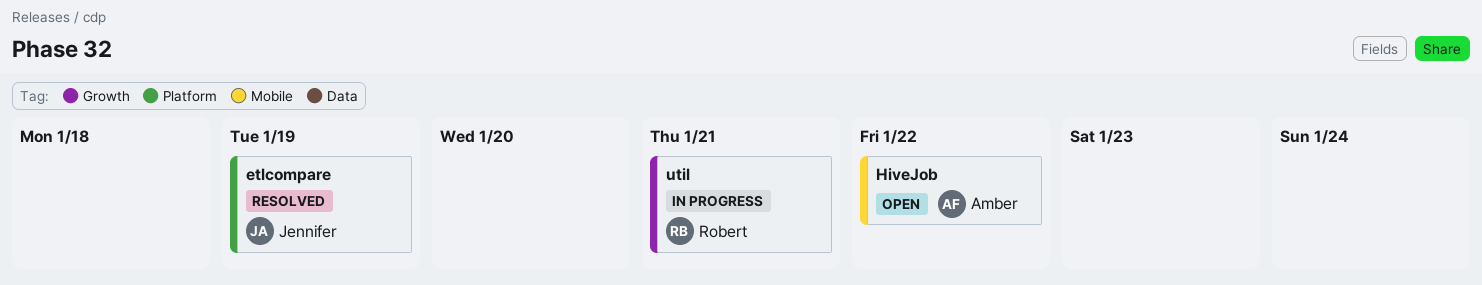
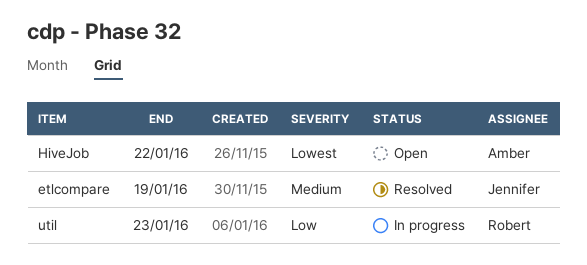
util, due: Jan 21 -> Jan 23

